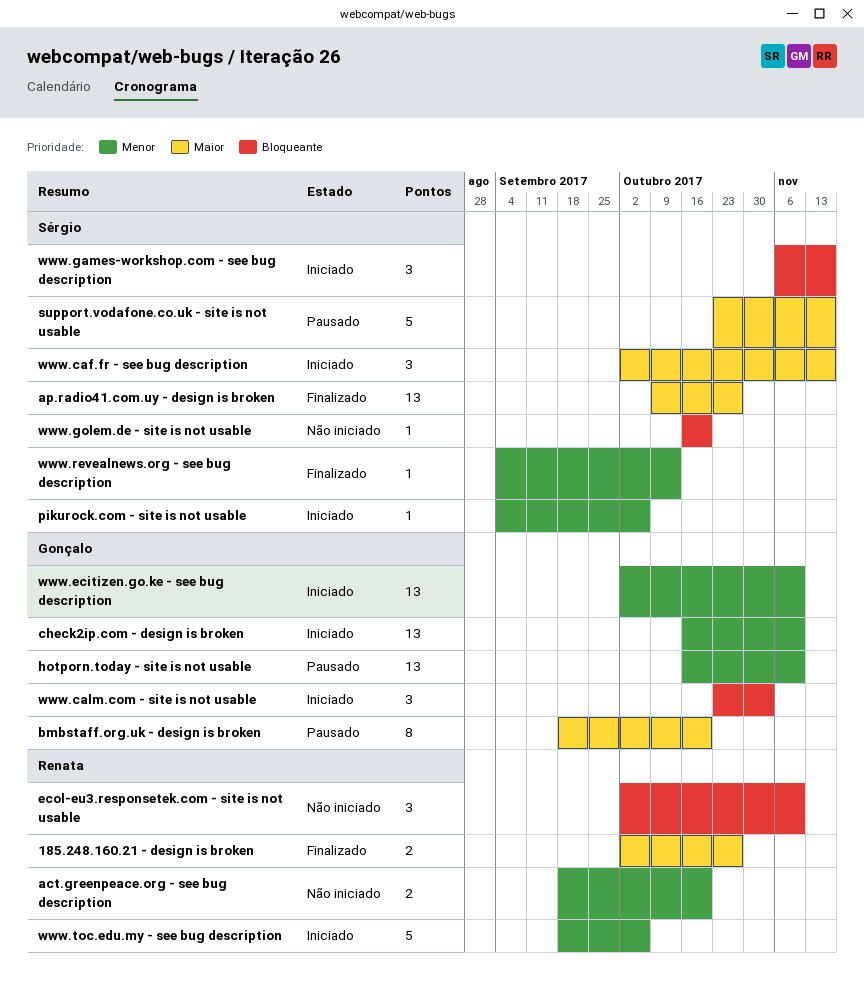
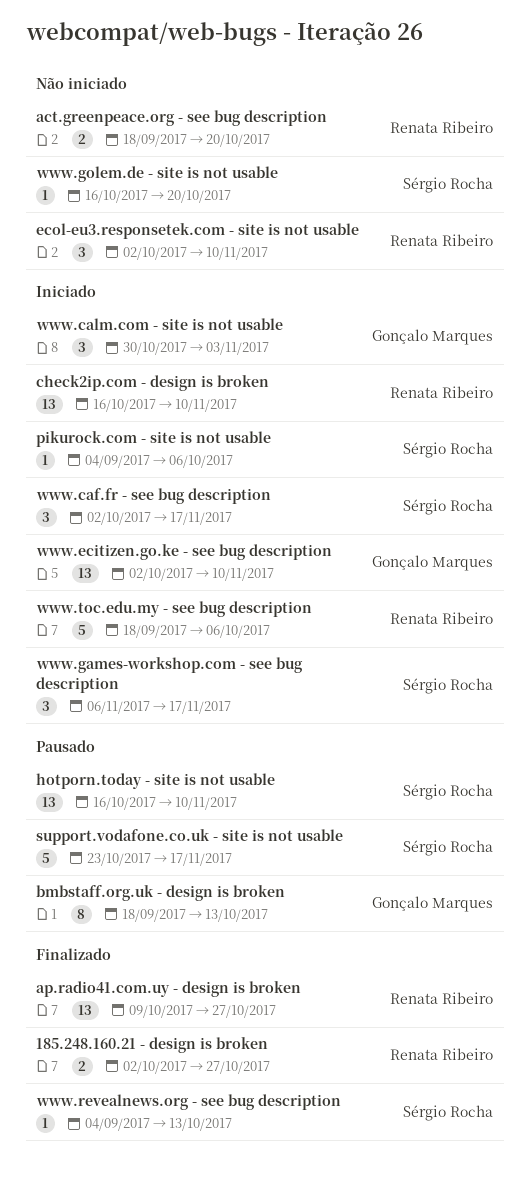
ap.radio41.com.uy - design is broken, owner: Sérgio Rocha -> Renata Ribeiro
bmbstaff.org.uk - design is broken, due: Oct 20 -> Oct 13
check2ip.com - design is broken, owner: Gonçalo Marques -> Renata Ribeiro
hotporn.today - site is not usable, owner: Gonçalo Marques -> Sérgio Rocha
www.calm.com - site is not usable, start: Oct 23 -> Oct 30

